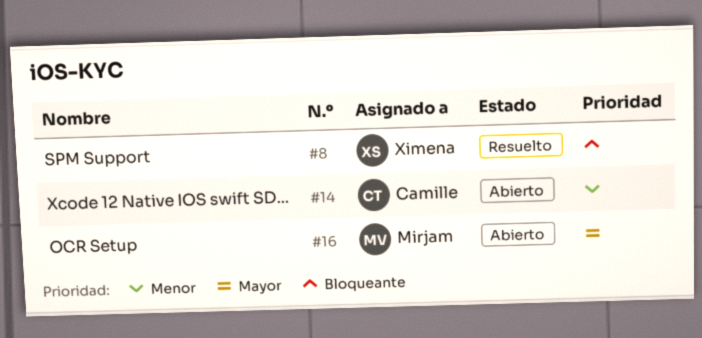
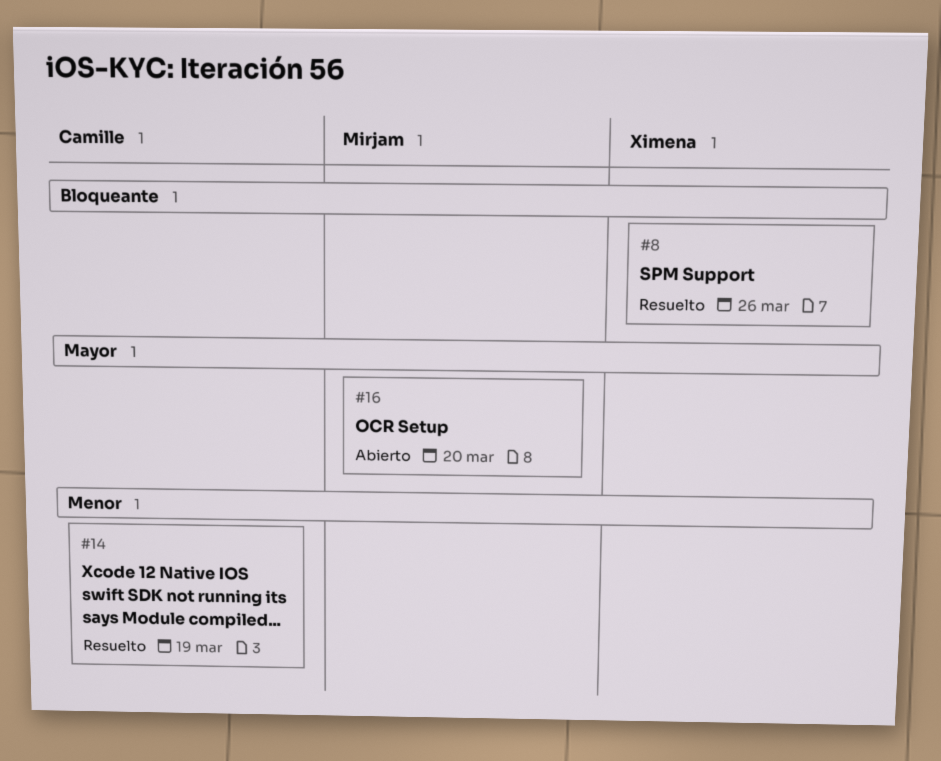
#14, status: Abierto -> Resuelto

